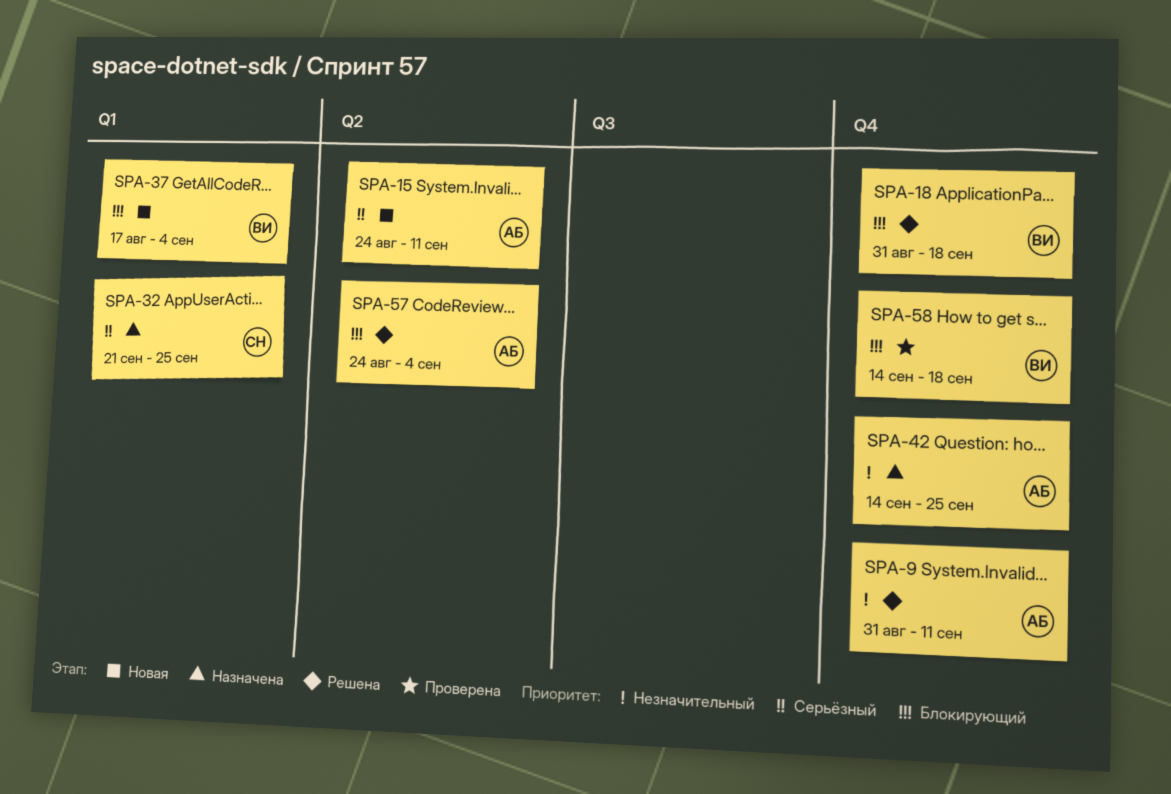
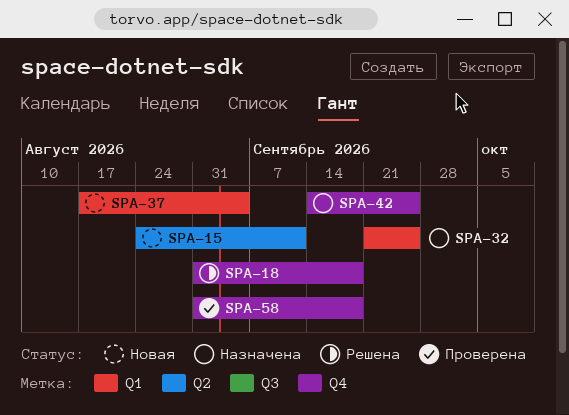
SPA-9: present -> none
SPA-57: present -> none
SPA-58, start: Sep 14 -> Aug 31

